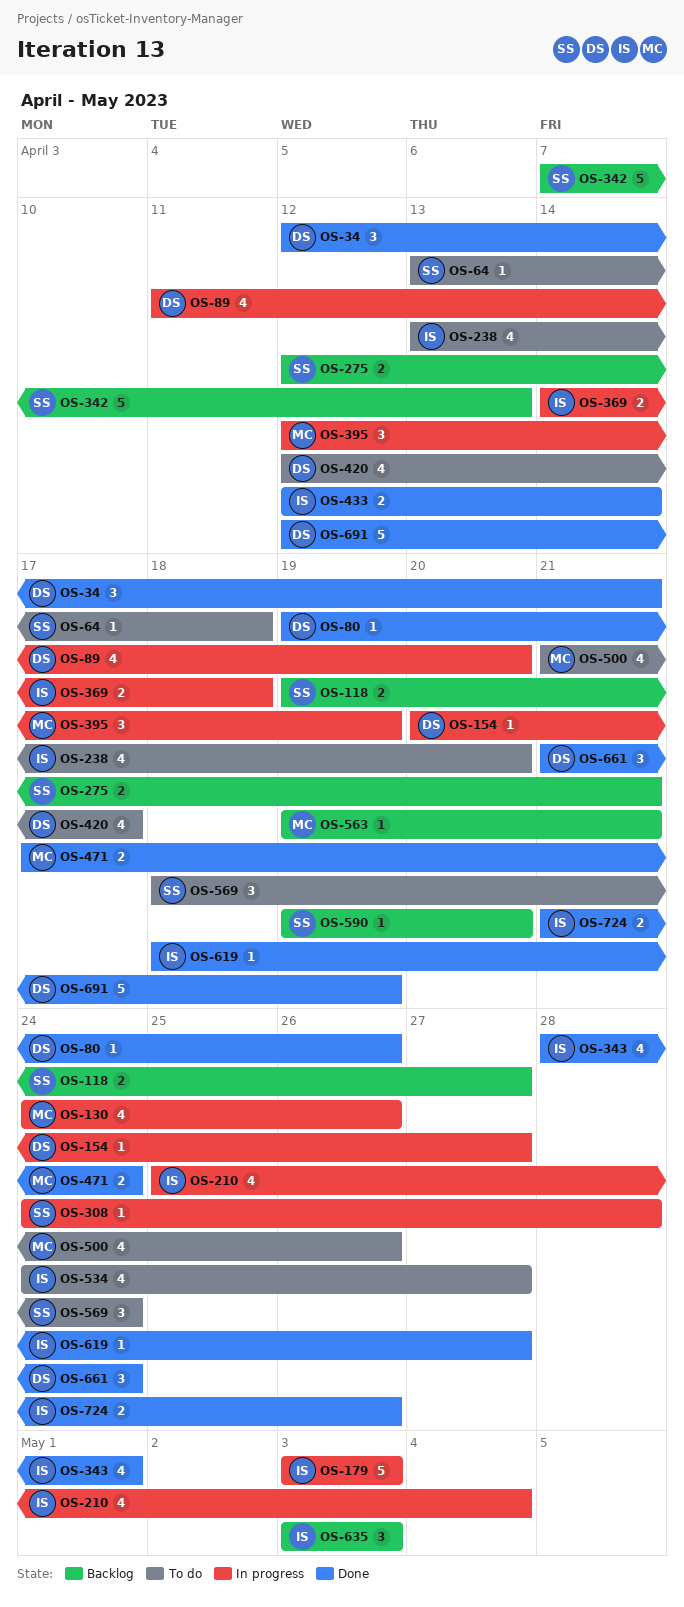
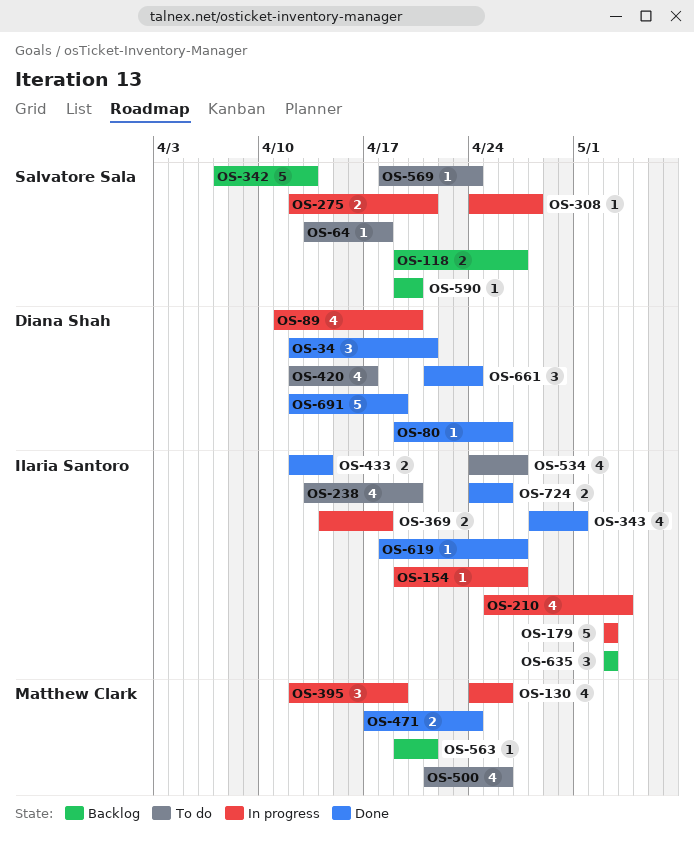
OS-154, owner: Diana Shah -> Ilaria Santoro
OS-154, start: Apr 20 -> Apr 19
OS-275, status: Backlog -> In progress
OS-569, estimate: 3 -> 1
OS-724, start: Apr 21 -> Apr 24

